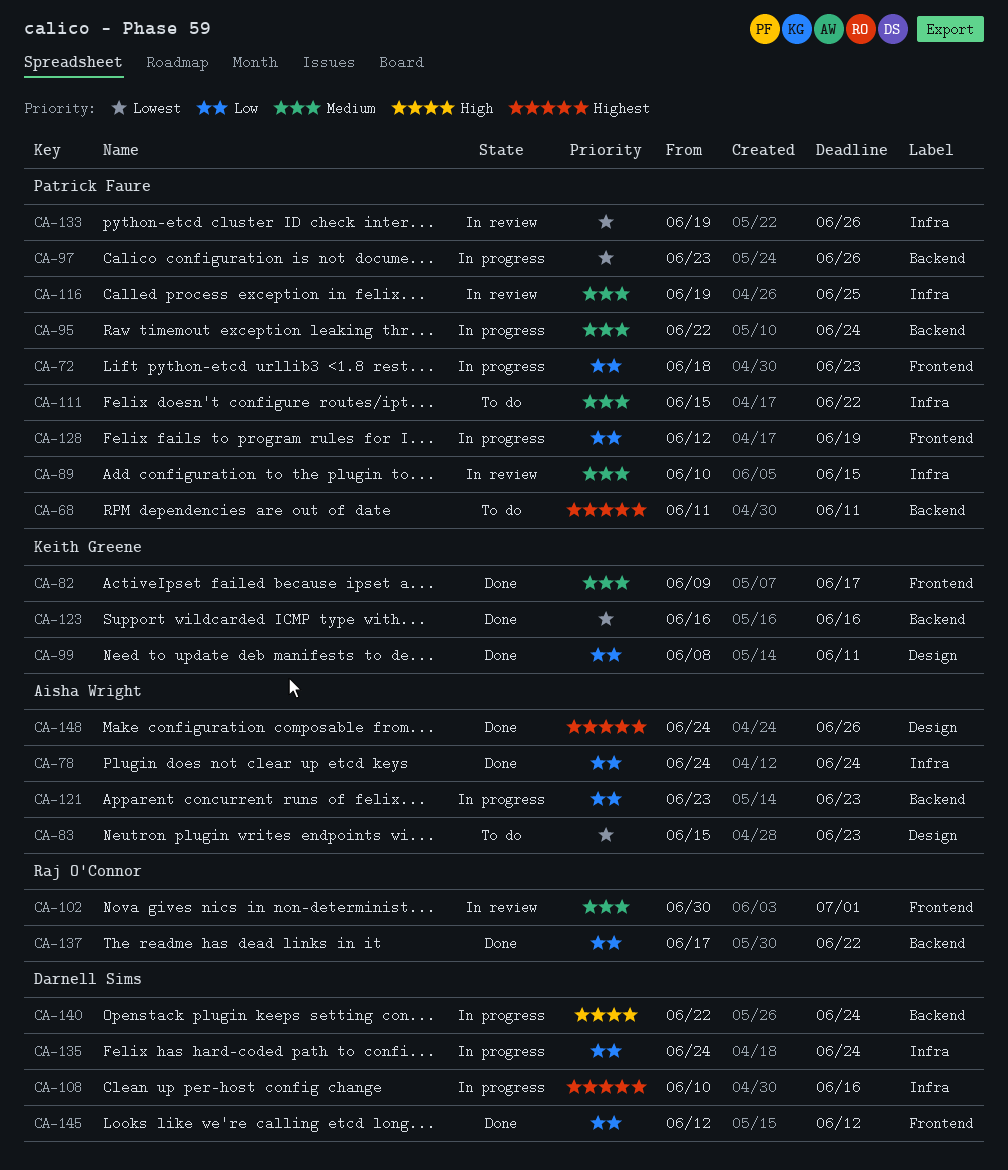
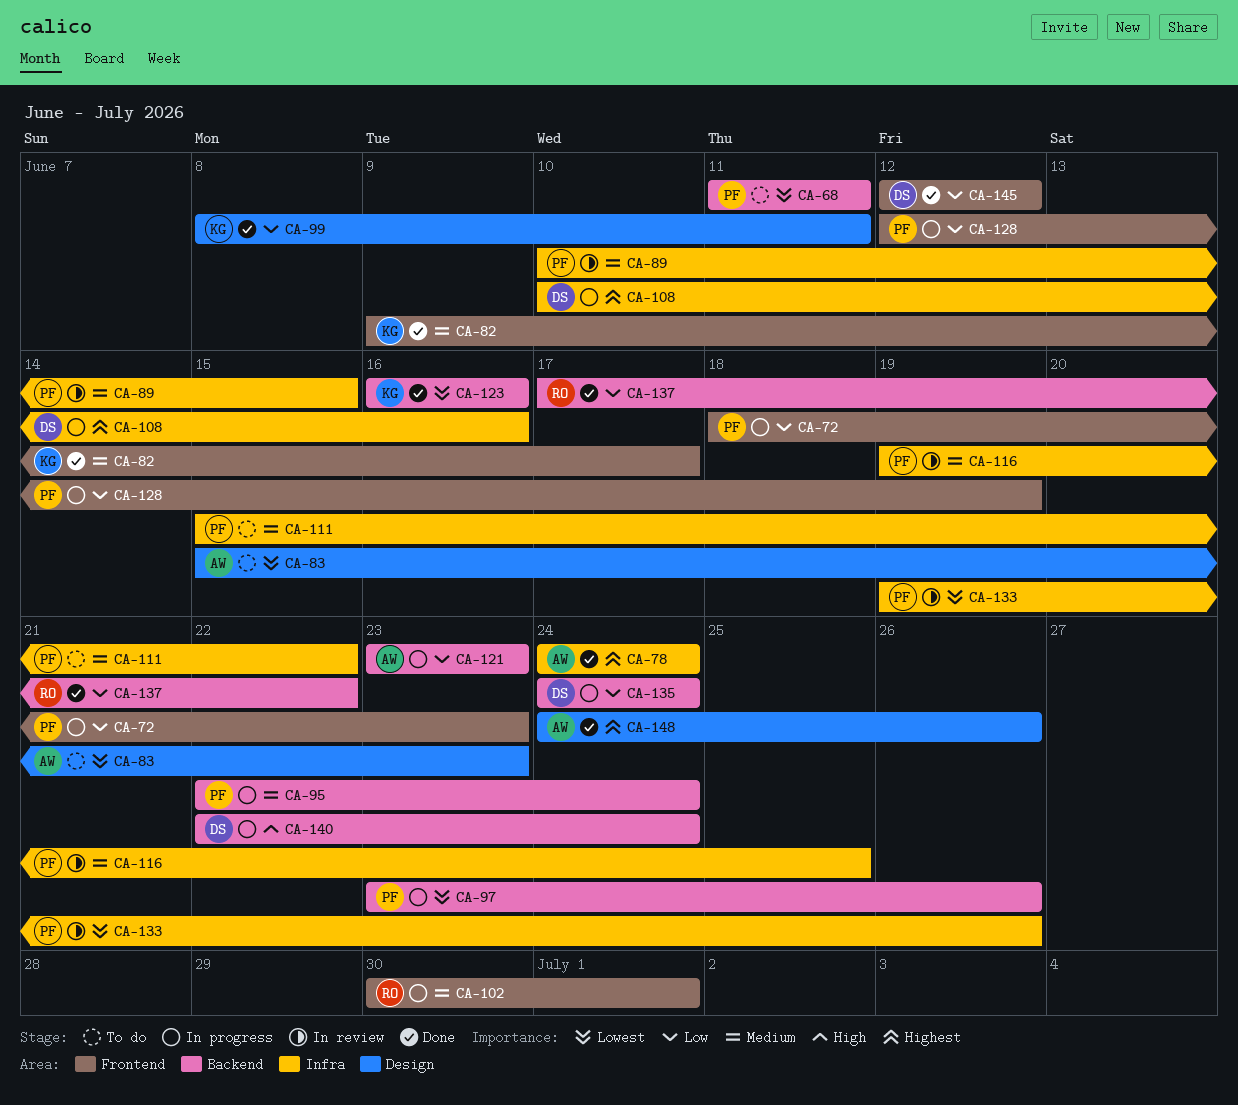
CA-68, priority: Highest -> Lowest
CA-78, priority: Low -> Highest
CA-102, status: In review -> In progress
CA-135, label: Infra -> Backend

